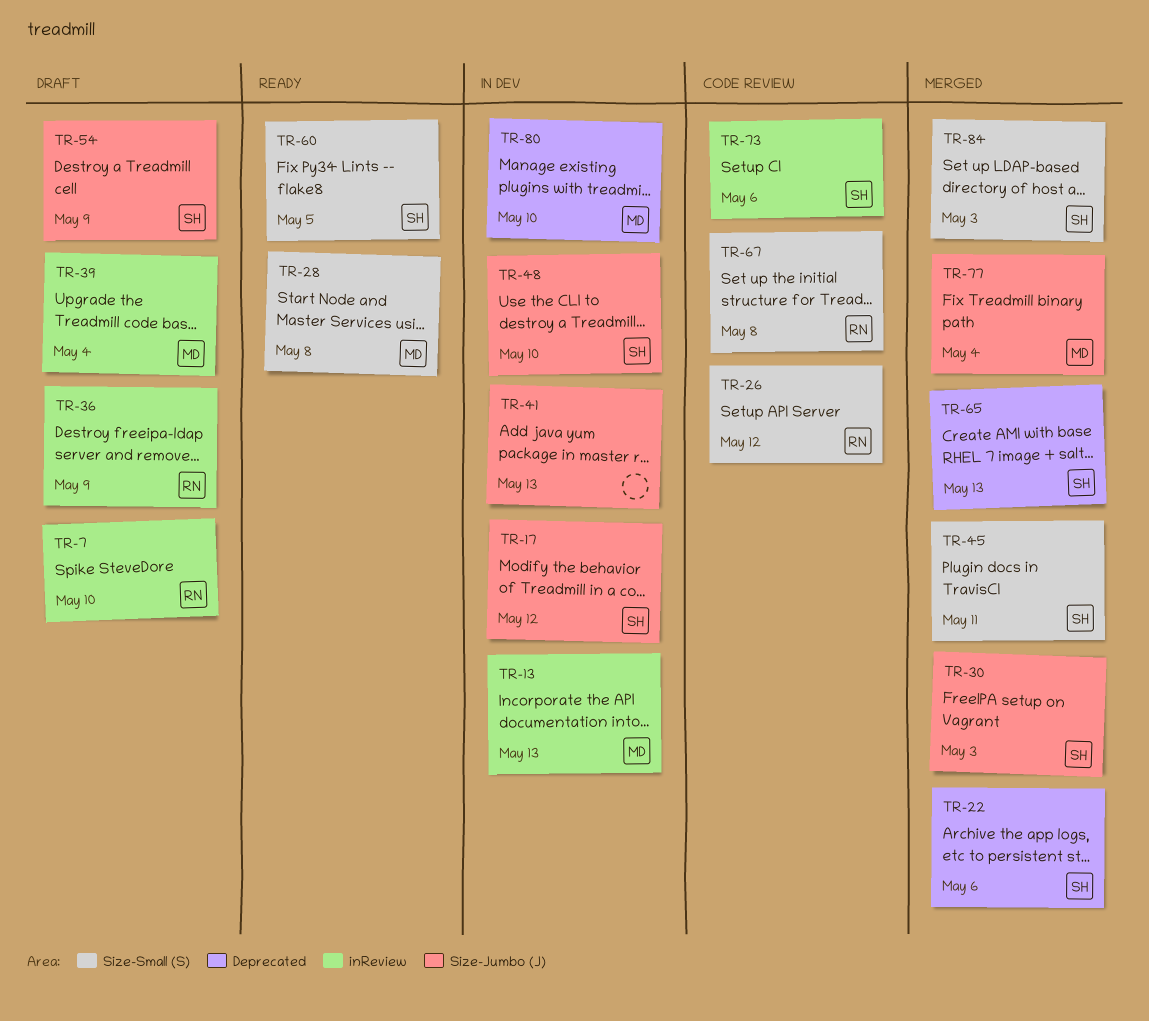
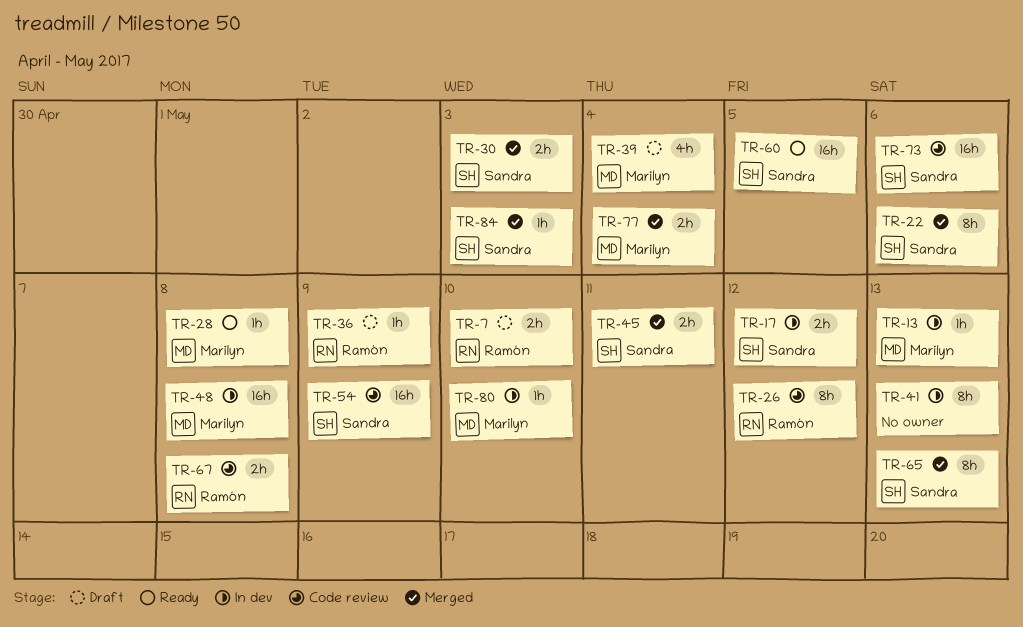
TR-48, owner: Sandra -> Marilyn
TR-48, due: May 10 -> May 8
TR-54, status: Draft -> Code review

